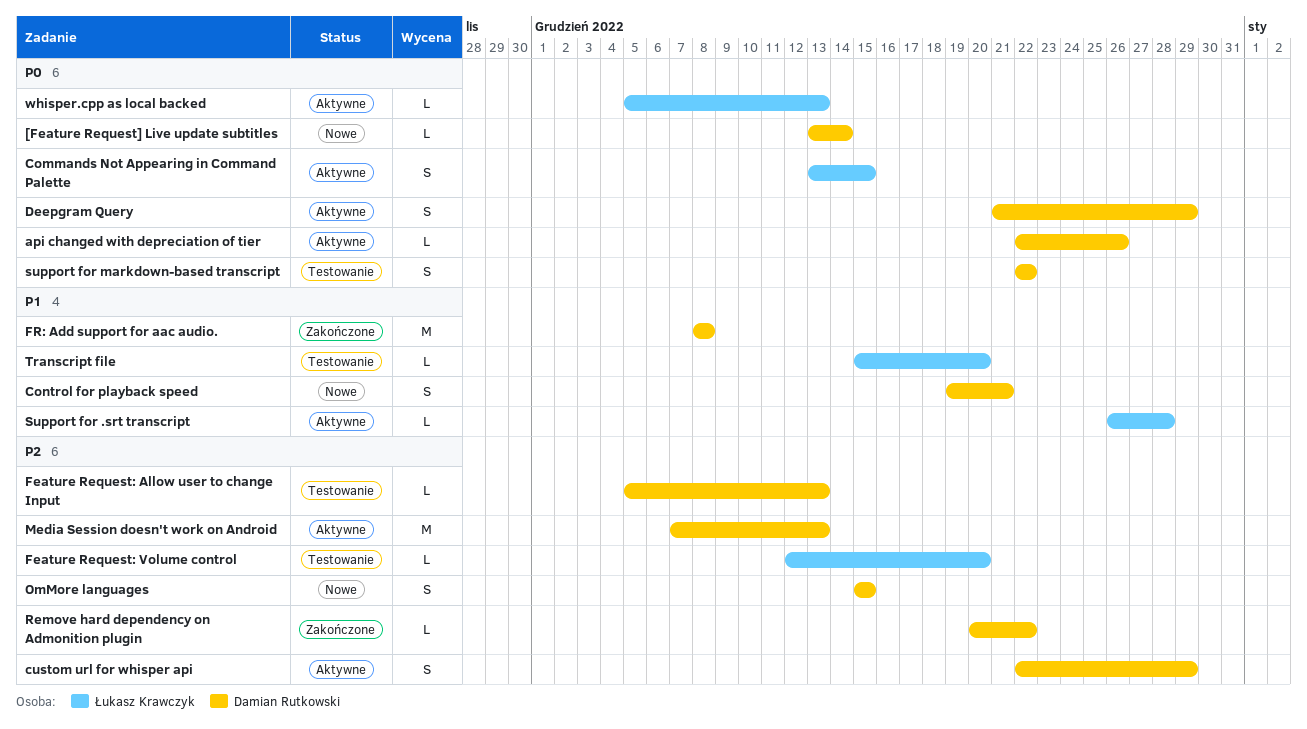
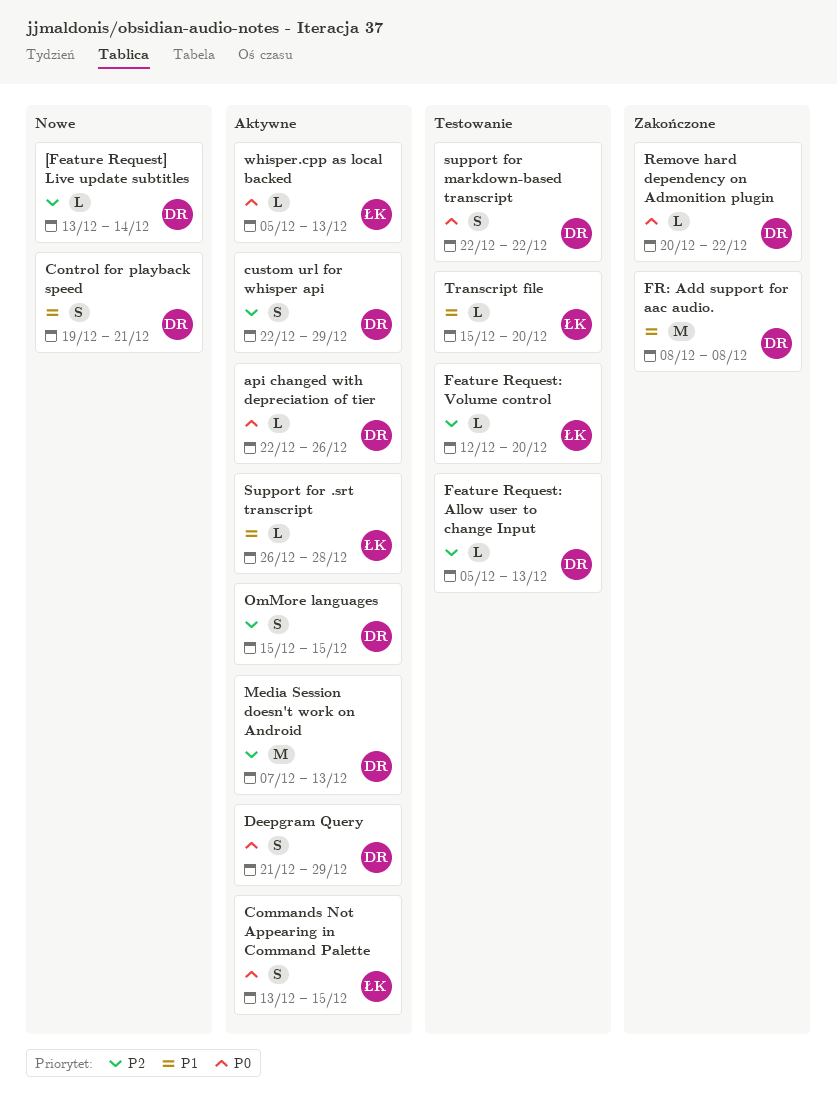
[Feature Request] Live update subtitles, priority: P0 -> P2
OmMore languages, status: Nowe -> Aktywne
Remove hard dependency on Admonition plugin, priority: P2 -> P0

